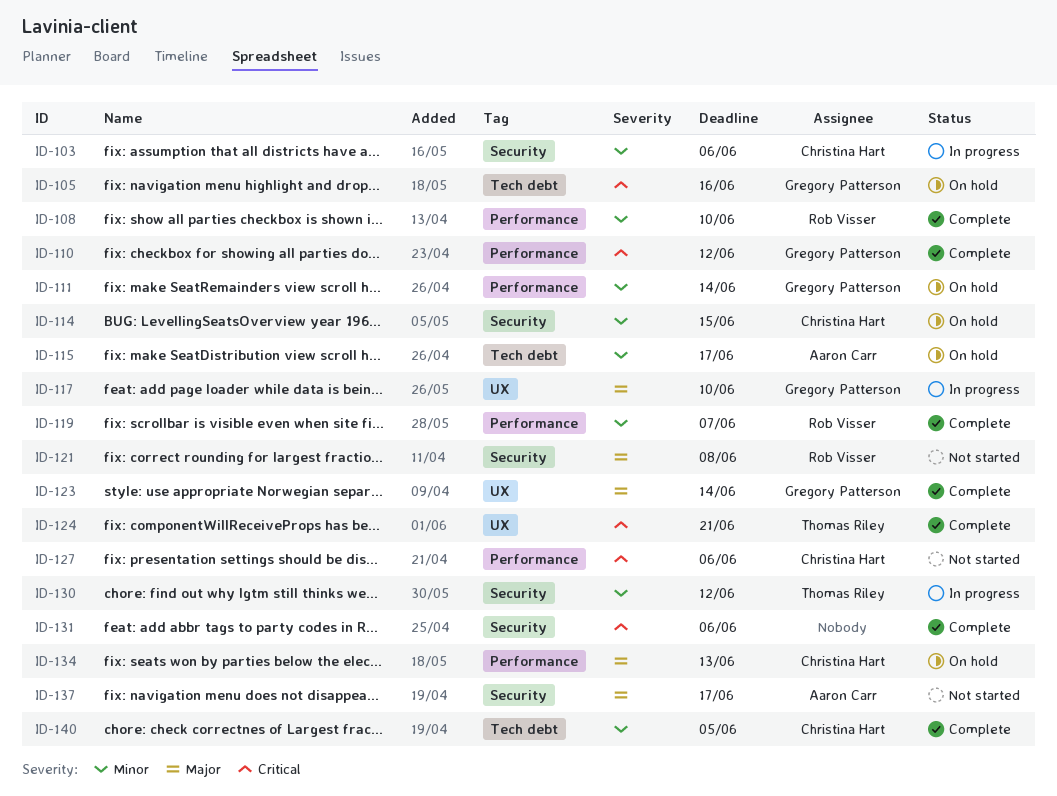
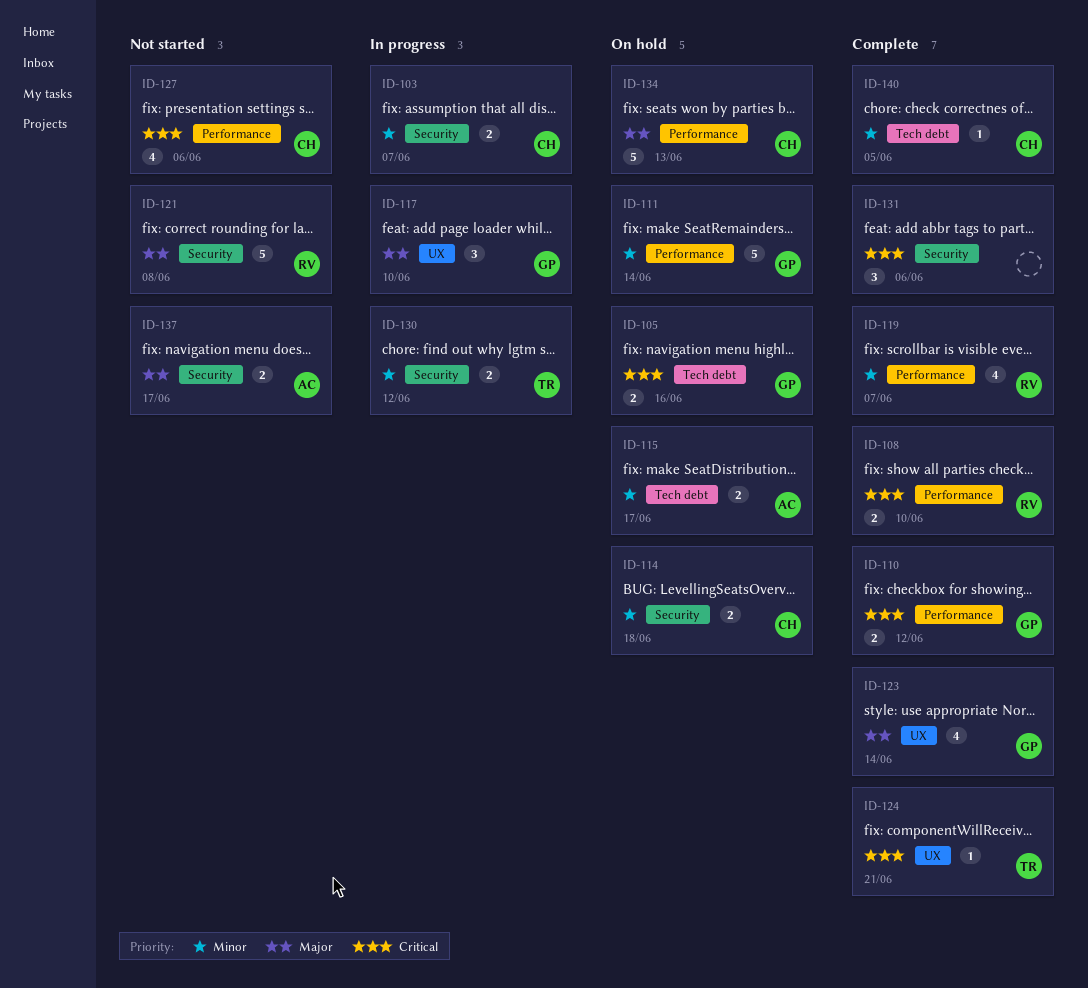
ID-103, due: Jun 6 -> Jun 7
ID-108, priority: Minor -> Critical
ID-114, due: Jun 15 -> Jun 18

